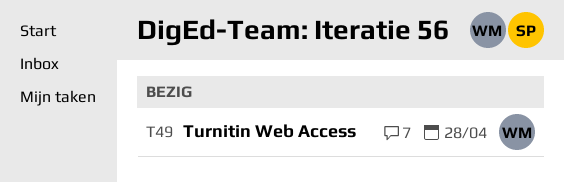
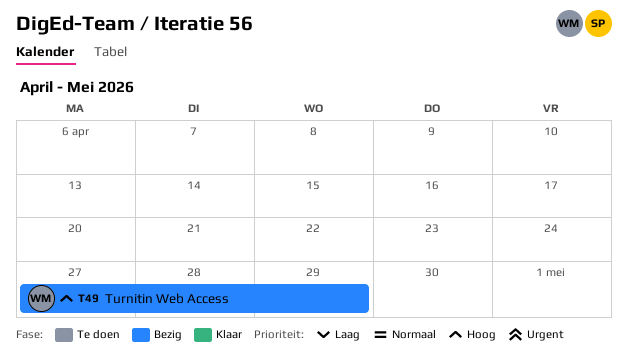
T49, due: Apr 28 -> Apr 29

